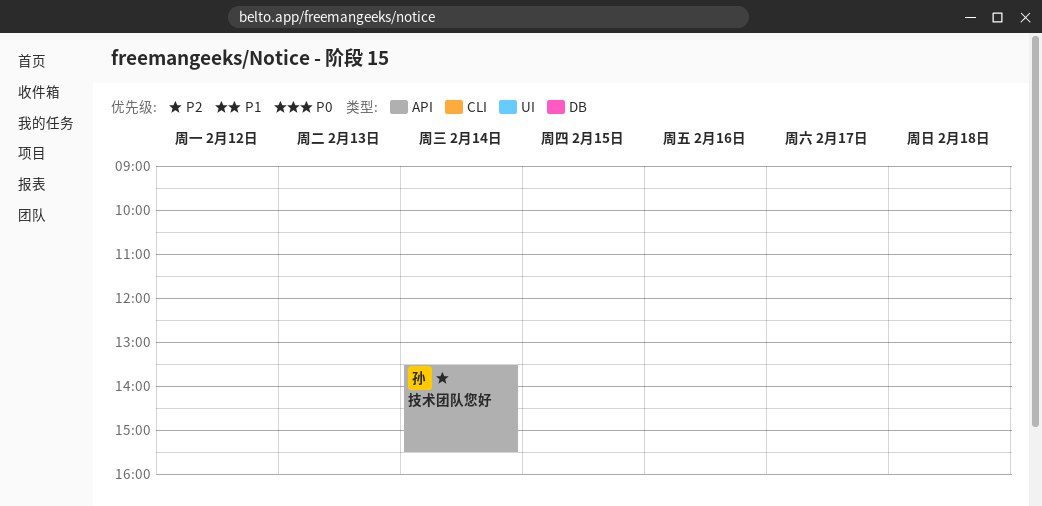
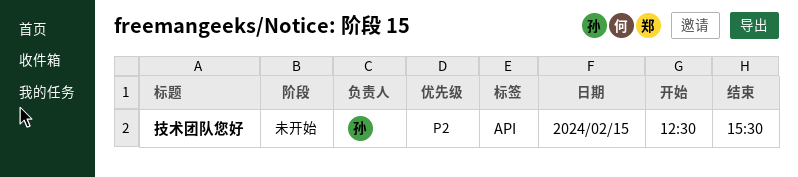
技术团队您好, day: Feb 14 -> Feb 15
技术团队您好, begins: 13:30 -> 12:30

